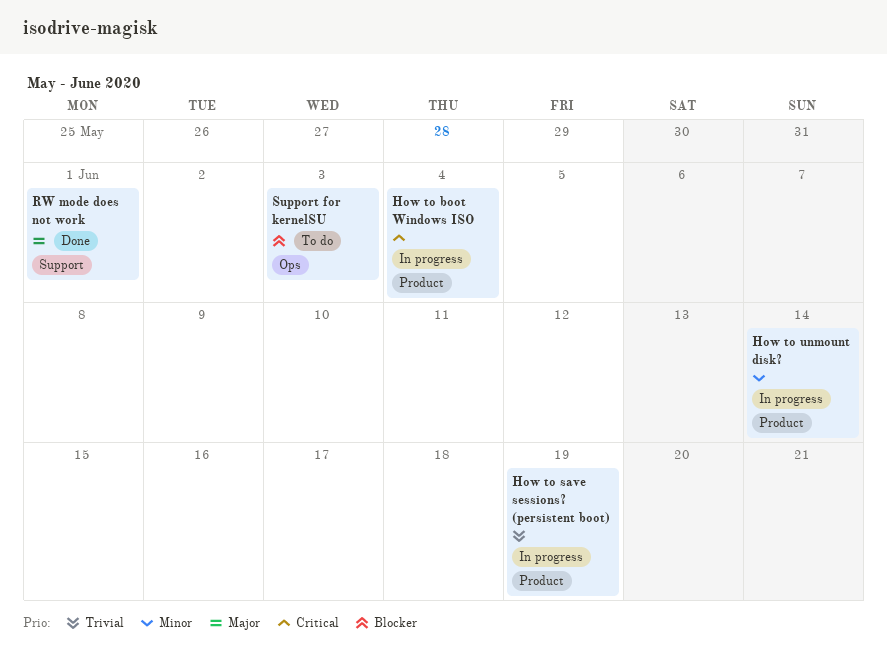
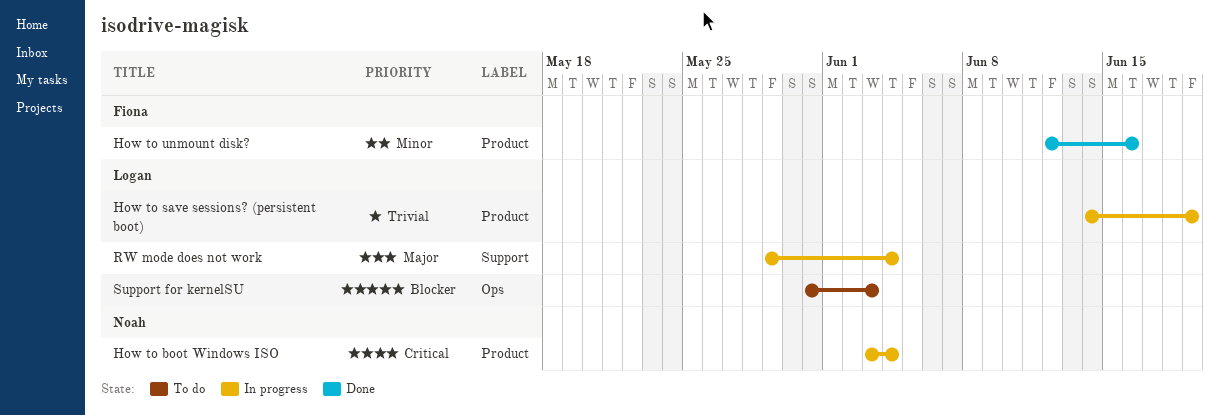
How to unmount disk?, status: In progress -> Done
How to unmount disk?, due: Jun 14 -> Jun 16
RW mode does not work, status: Done -> In progress
RW mode does not work, due: Jun 1 -> Jun 4

